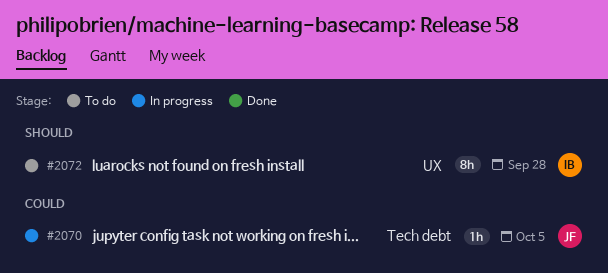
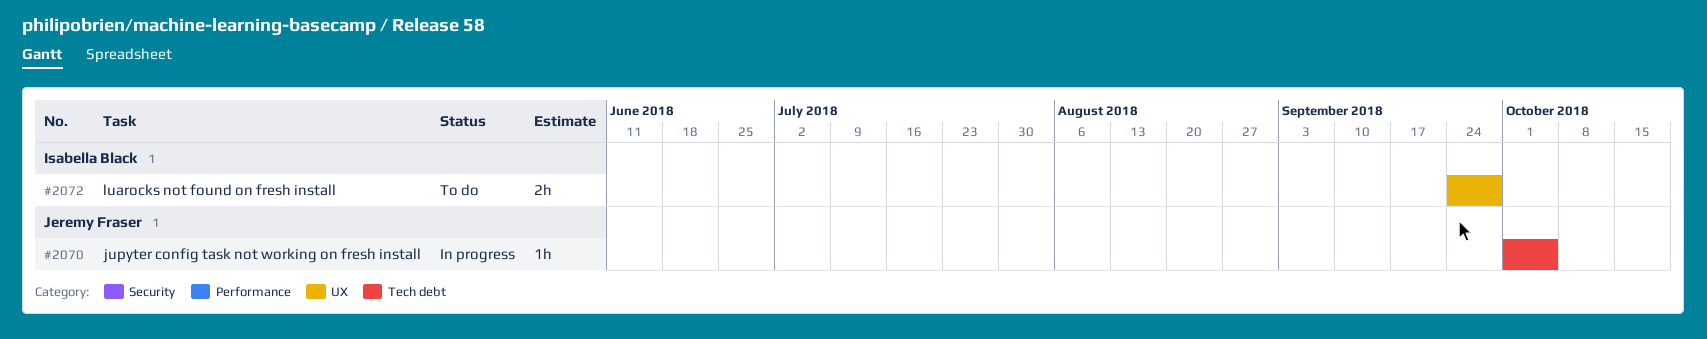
#2072, estimate: 8h -> 2h

